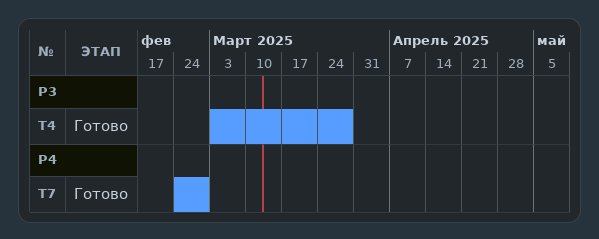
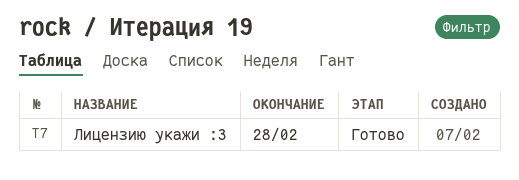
T4: present -> none

